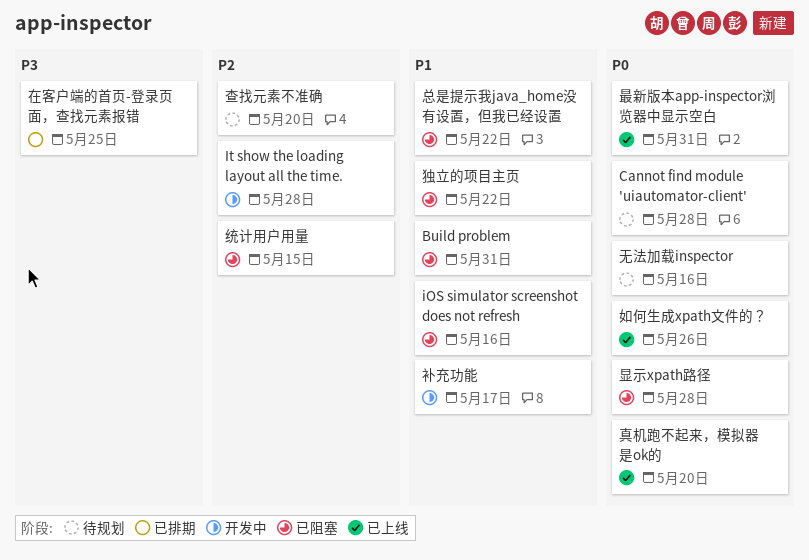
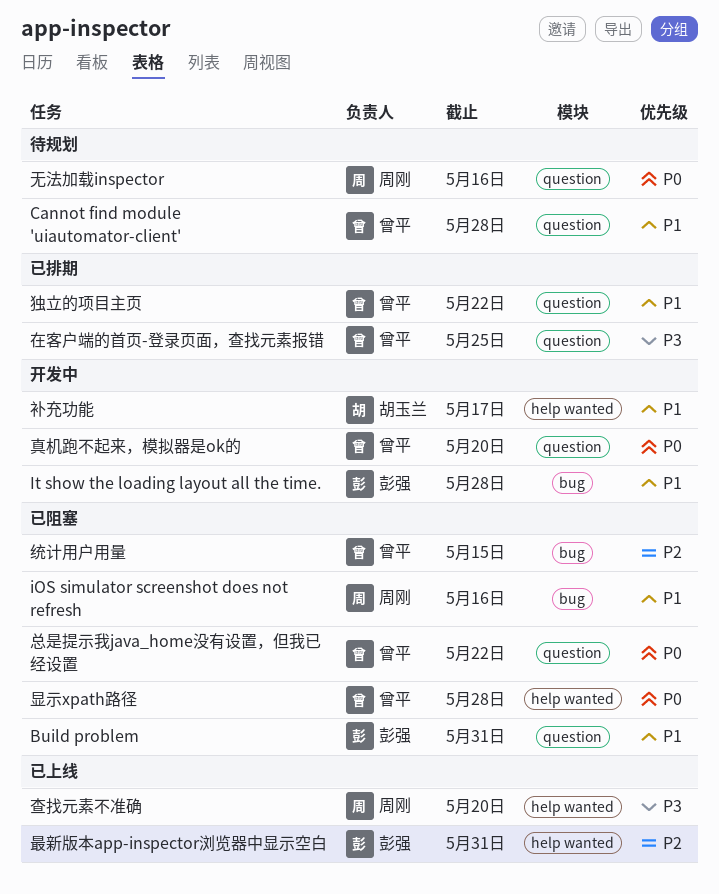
Cannot find module 'uiautomator-client', priority: P0 -> P1
It show the loading layout all the time., priority: P2 -> P1
如何生成xpath文件的？: present -> none
总是提示我java_home没有设置，但我已经设置, priority: P1 -> P0
最新版本app-inspector浏览器中显示空白, priority: P0 -> P2
查找元素不准确, status: 待规划 -> 已上线
查找元素不准确, priority: P2 -> P3
独立的项目主页, status: 已阻塞 -> 已排期
真机跑不起来，模拟器是ok的, status: 已上线 -> 开发中

